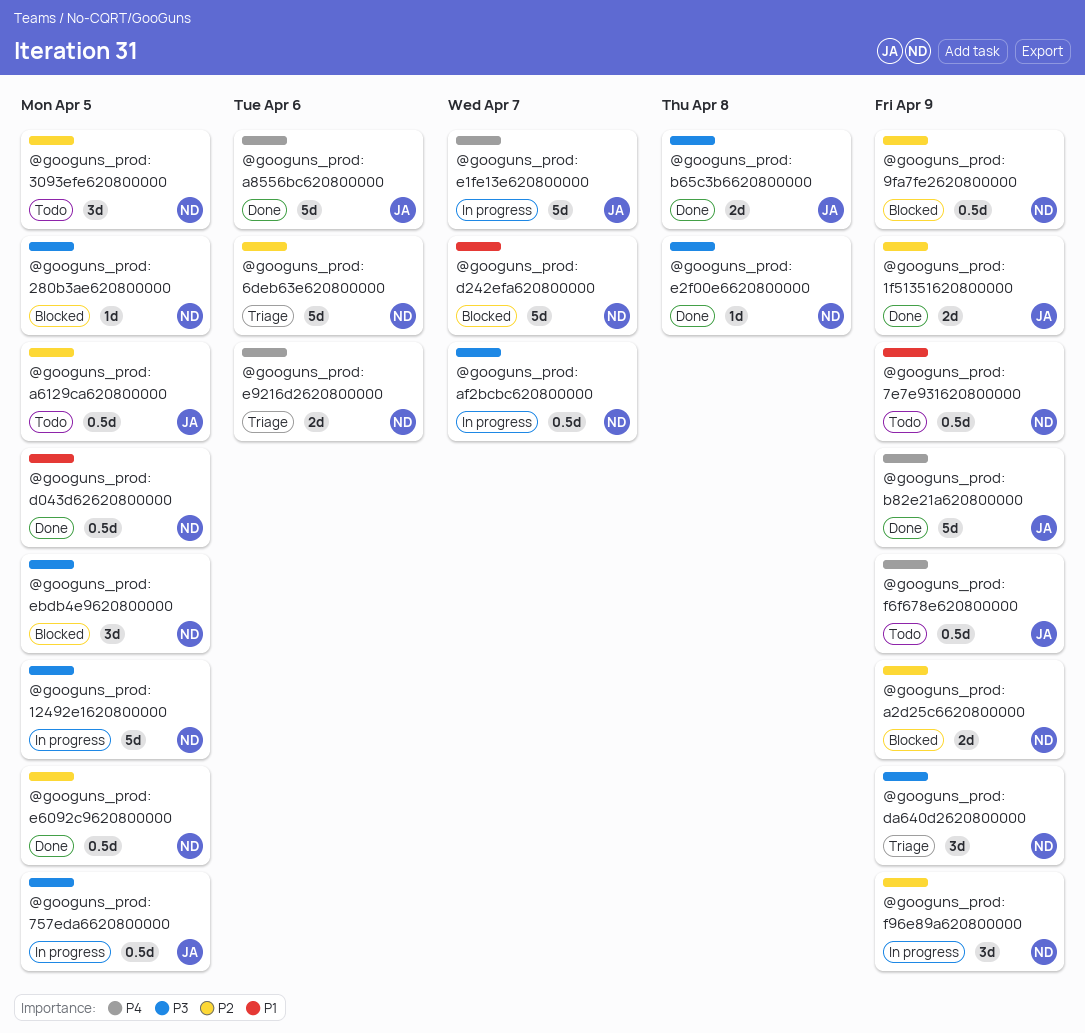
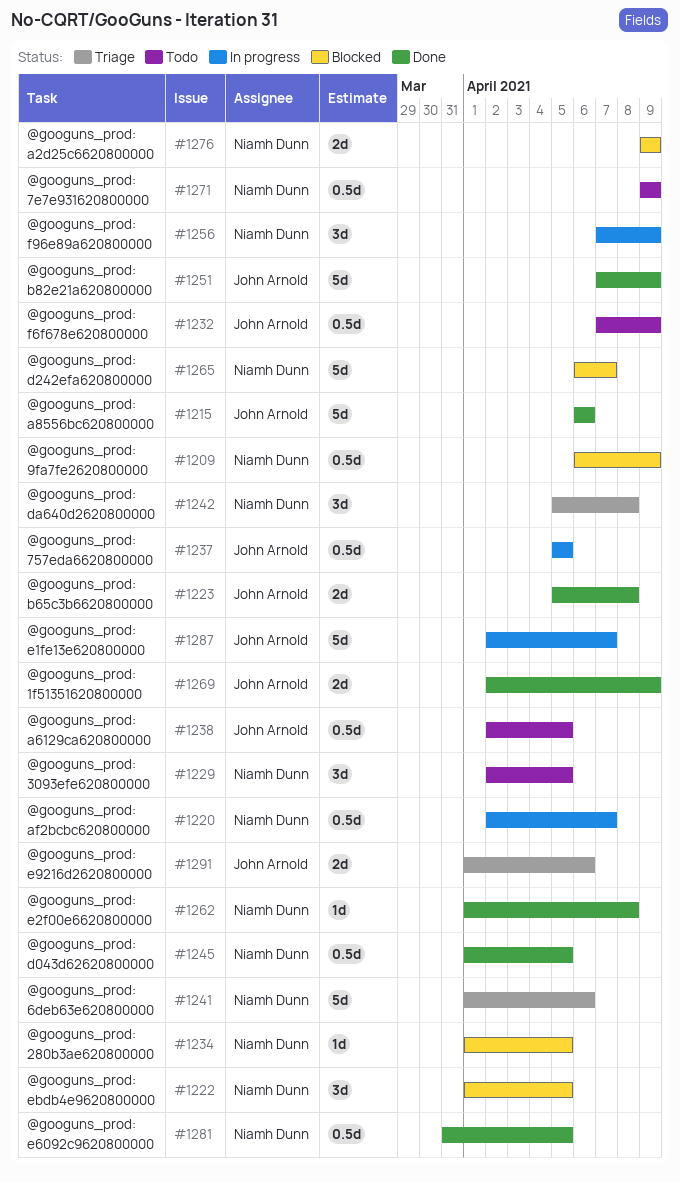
@googuns_prod: 12492e1620800000: present -> none
@googuns_prod: da640d2620800000, due: Apr 9 -> Apr 8
@googuns_prod: e9216d2620800000, owner: Niamh Dunn -> John Arnold

